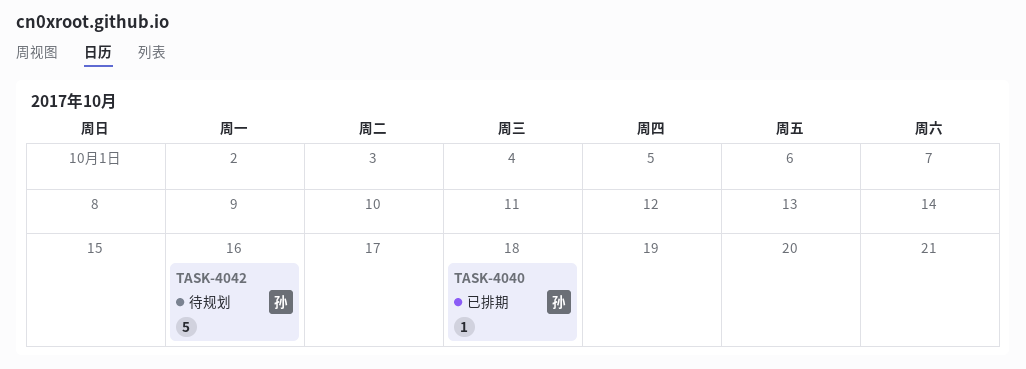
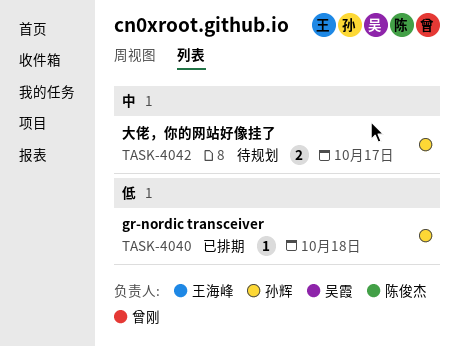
TASK-4042, estimate: 5 -> 2
TASK-4042, due: Oct 16 -> Oct 17

